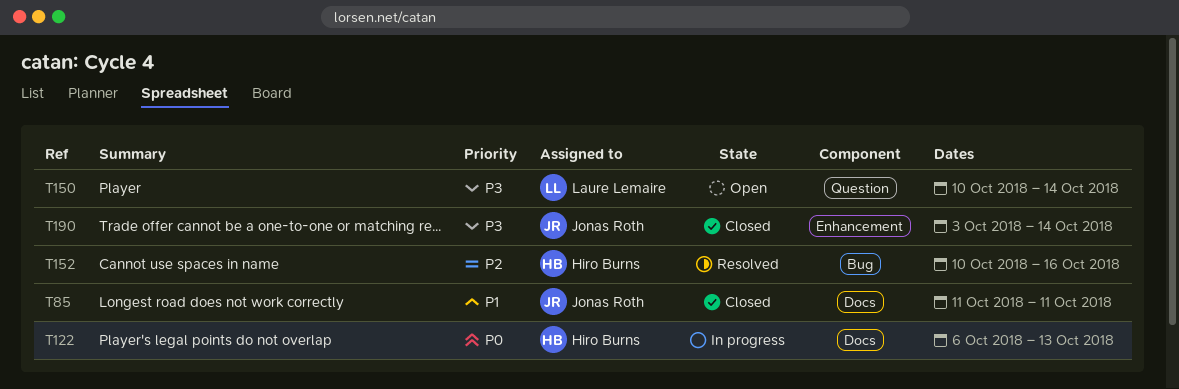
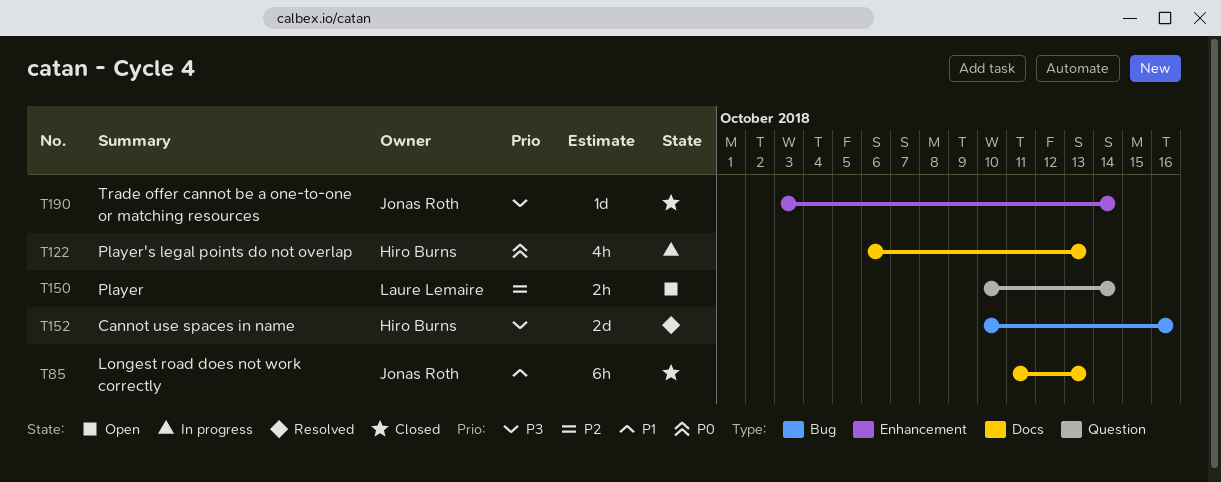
T85, due: Oct 11 -> Oct 13
T150, priority: P3 -> P2
T152, priority: P2 -> P3

